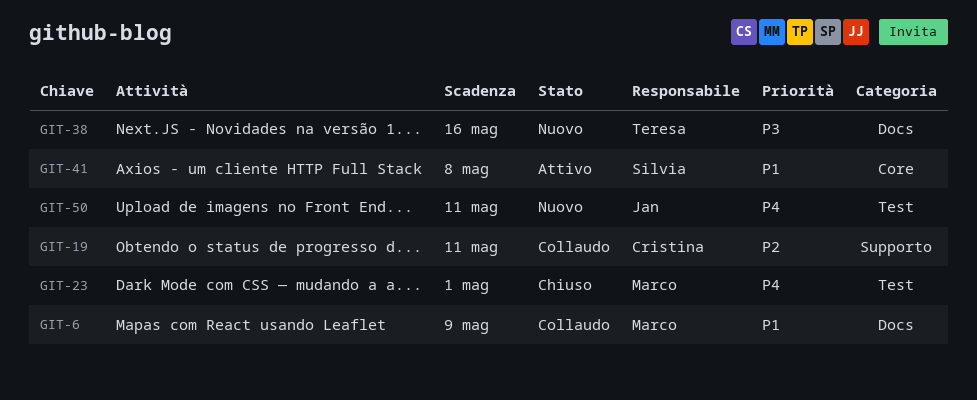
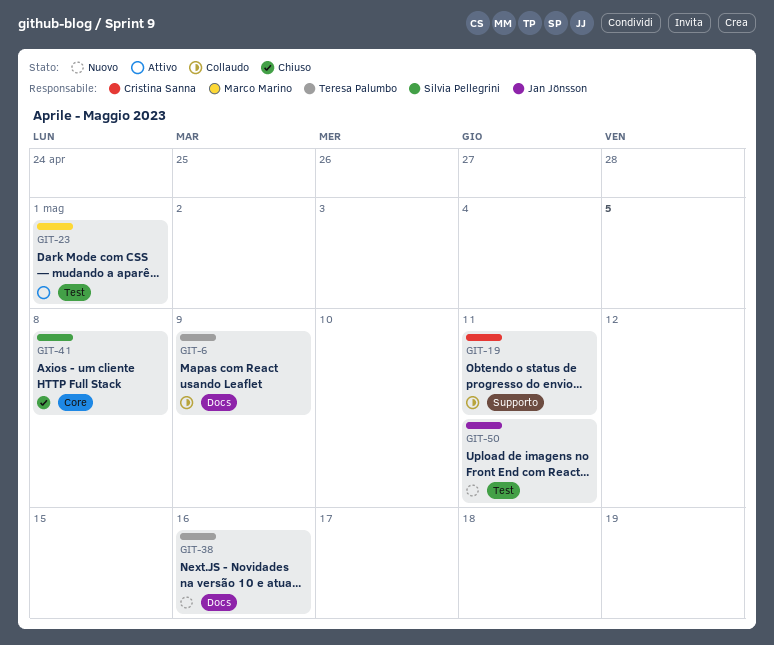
GIT-6, owner: Marco Marino -> Teresa Palumbo
GIT-23, status: Chiuso -> Attivo
GIT-41, status: Attivo -> Chiuso

